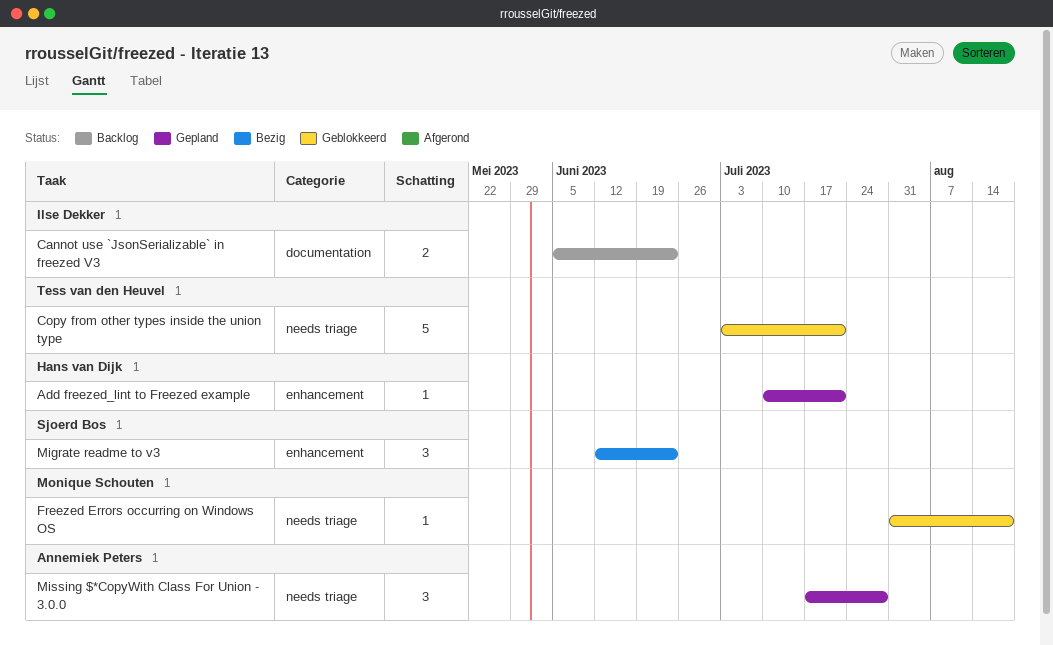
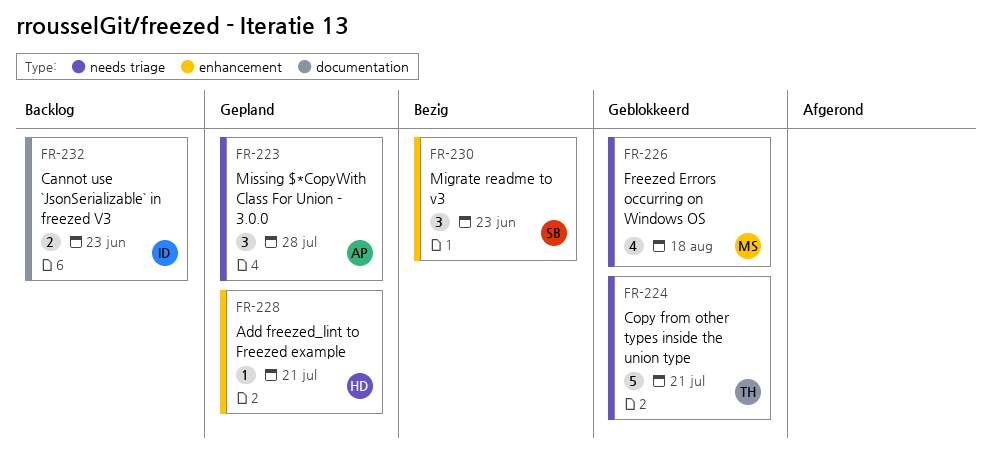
Freezed Errors occurring on Windows OS, estimate: 1 -> 4

